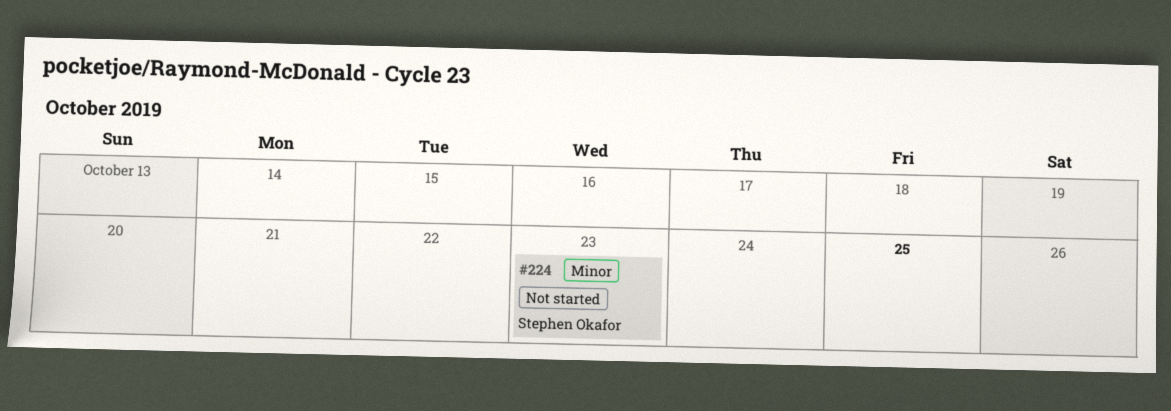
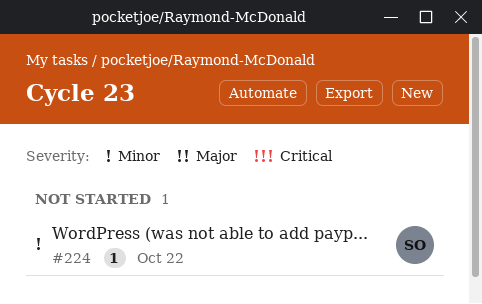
#224, due: Oct 23 -> Oct 22

